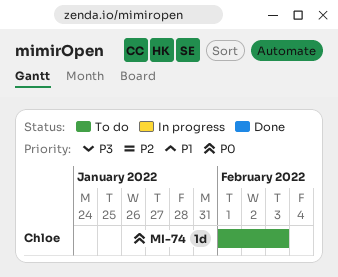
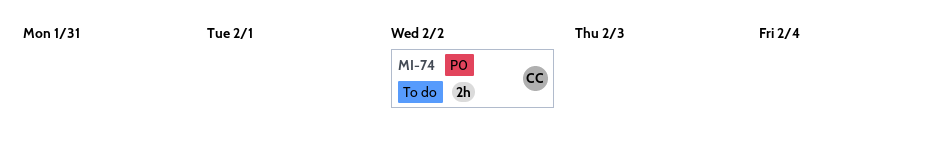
MI-74, estimate: 1d -> 2h
MI-74, due: Feb 3 -> Feb 2

